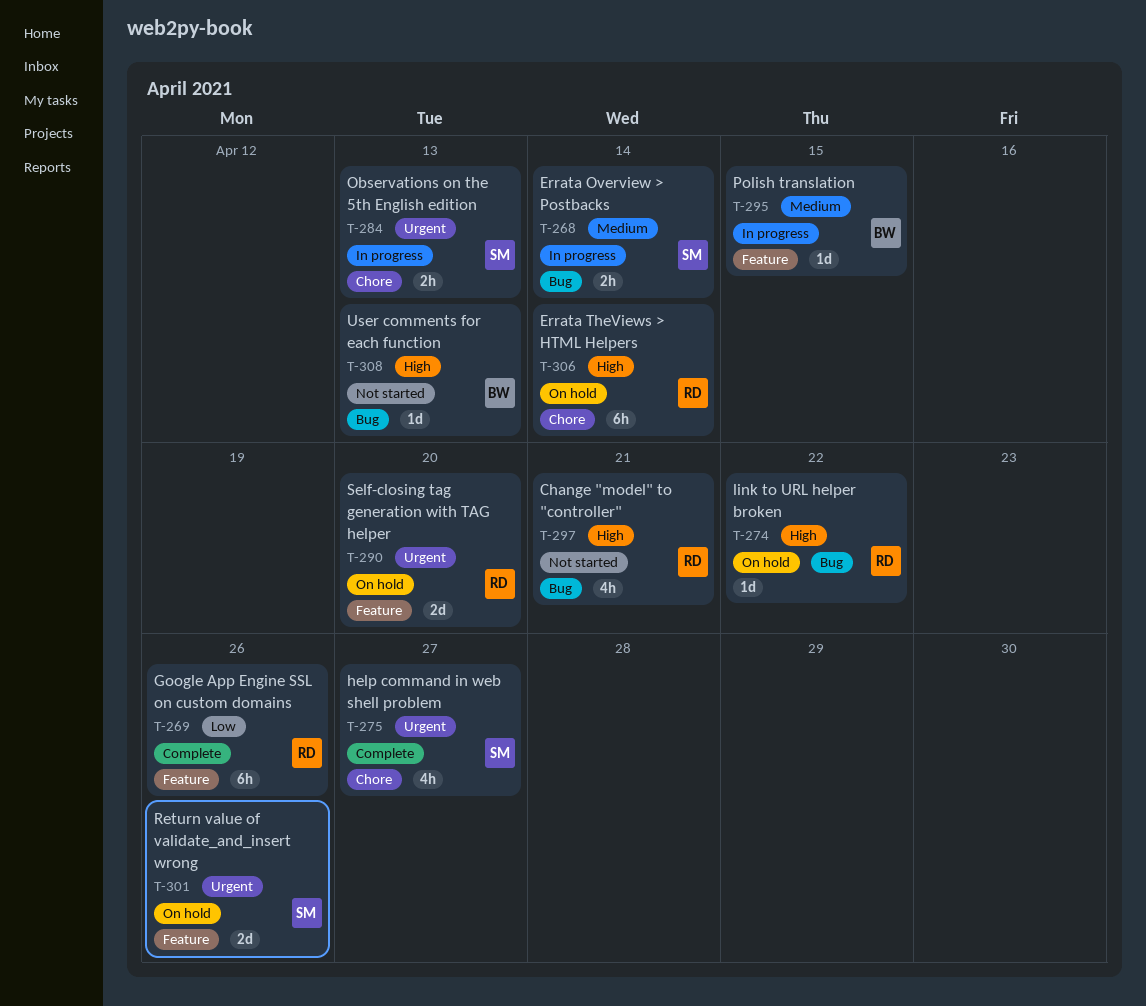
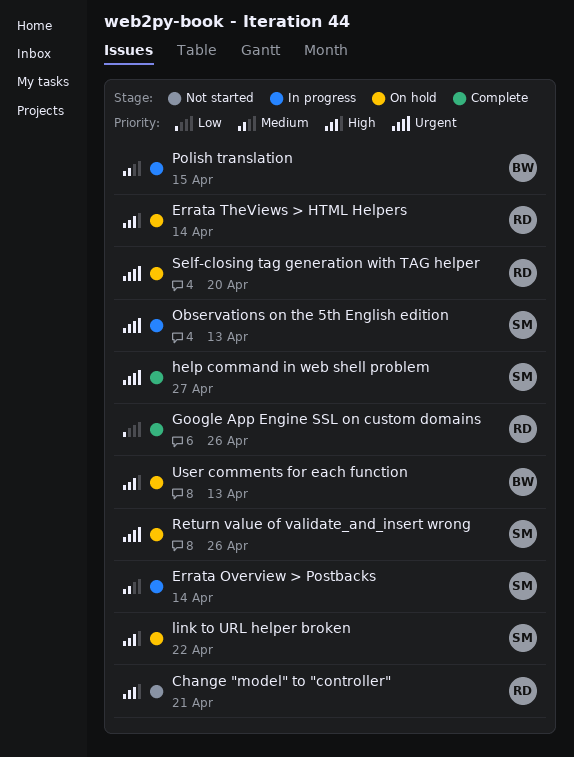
link to URL helper broken, owner: RD -> SM
User comments for each function, status: Not started -> On hold

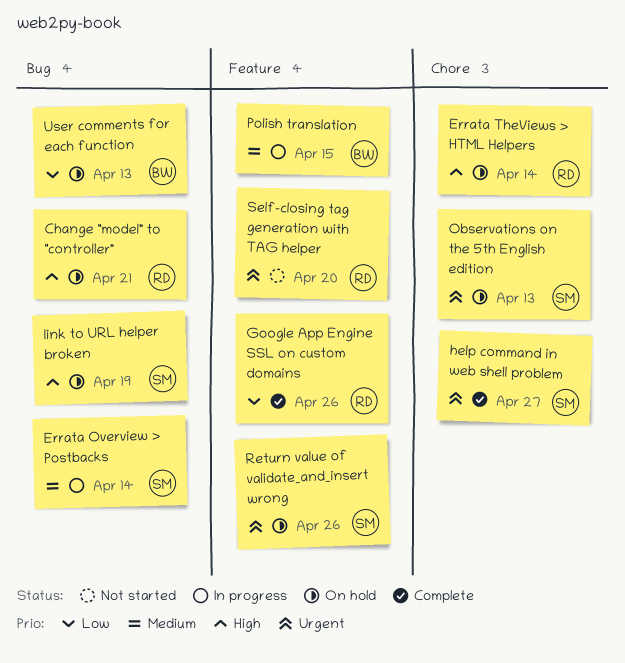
Change "model" to "controller", status: Not started -> On hold
link to URL helper broken, due: Apr 22 -> Apr 19
Observations on the 5th English edition, status: In progress -> On hold
Self-closing tag generation with TAG helper, status: On hold -> Not started
User comments for each function, priority: High -> Low

